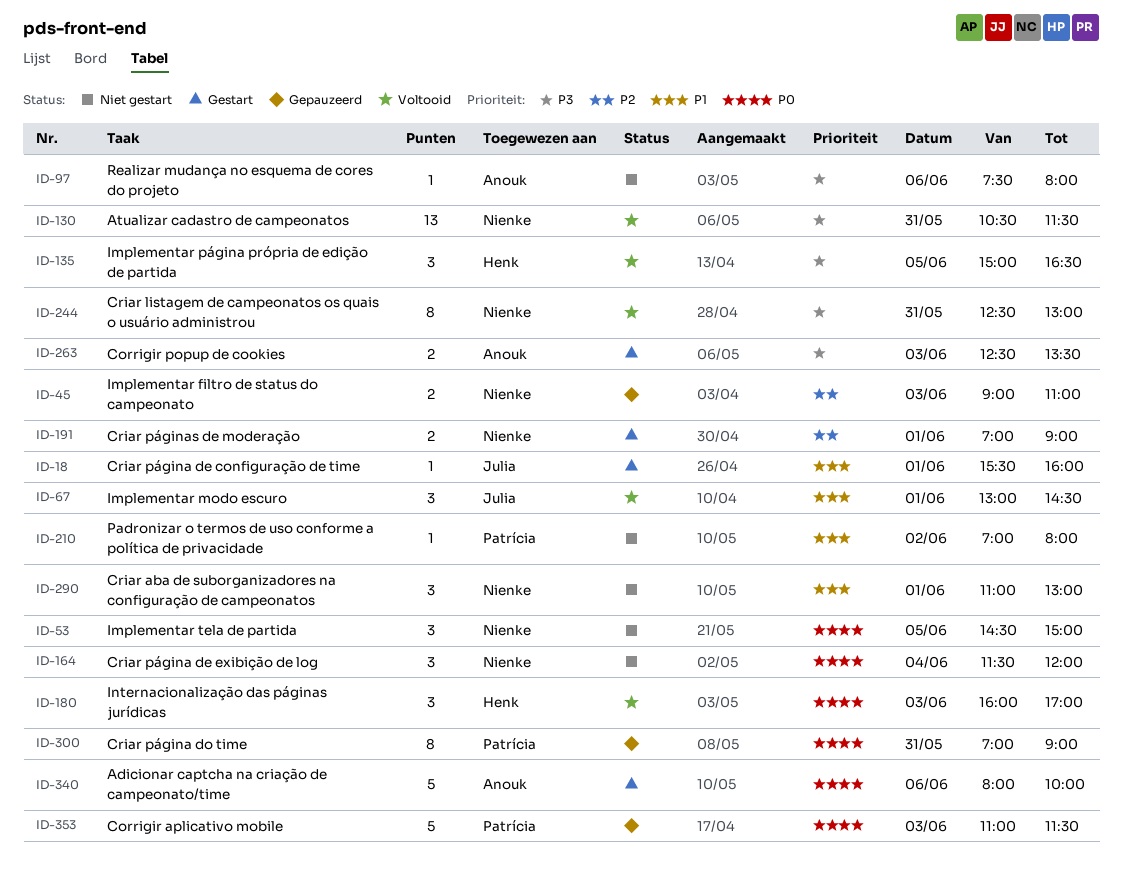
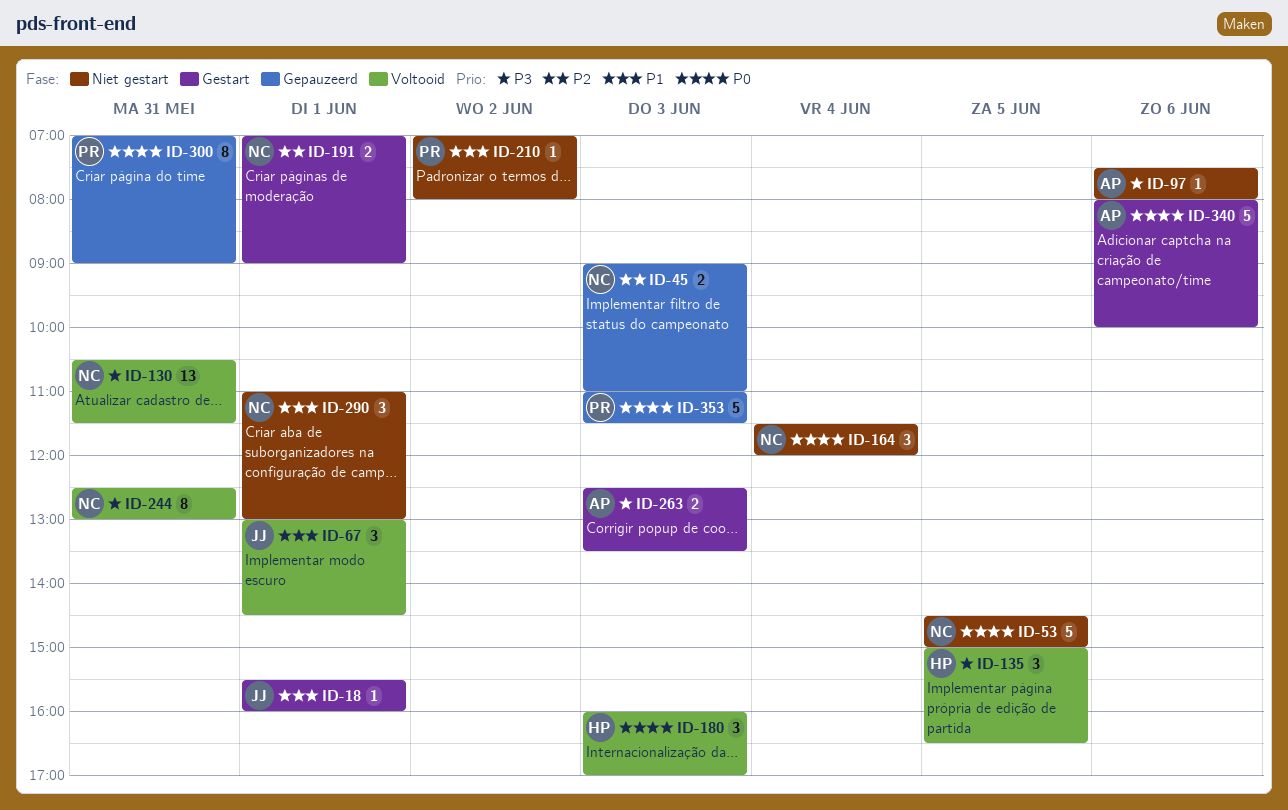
ID-53, estimate: 3 -> 5

